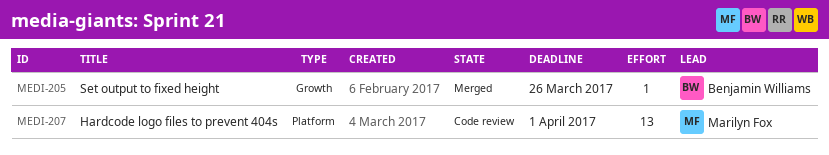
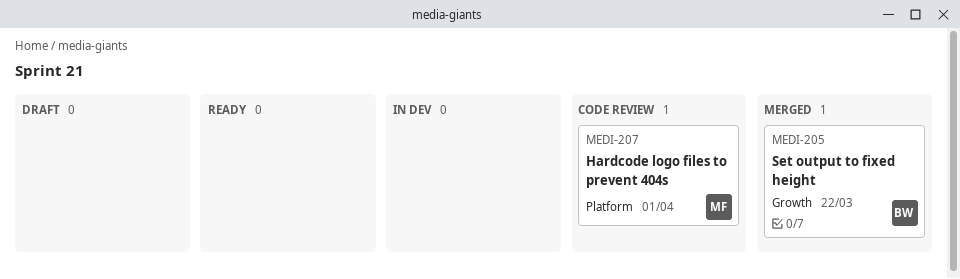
MEDI-205, due: Mar 26 -> Mar 22

